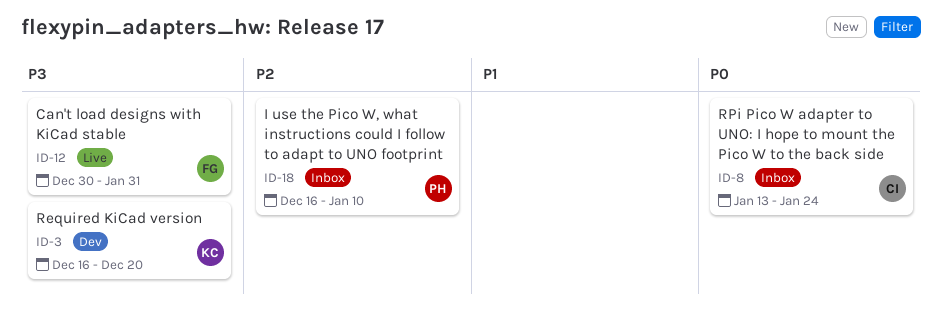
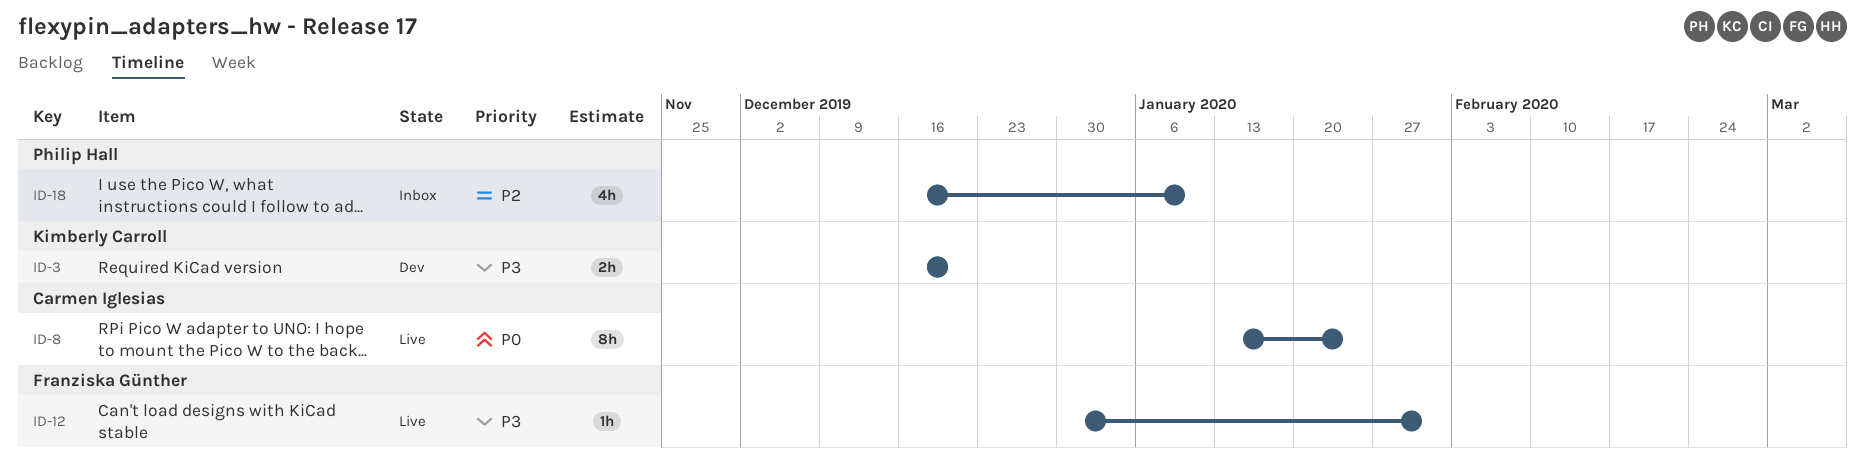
ID-8, status: Inbox -> Live

